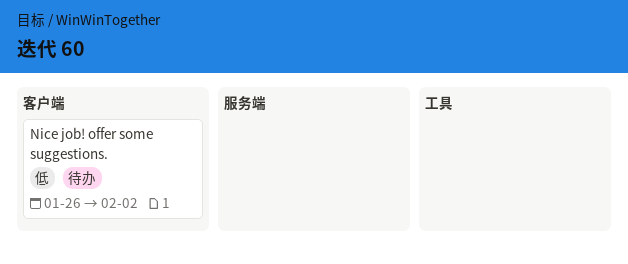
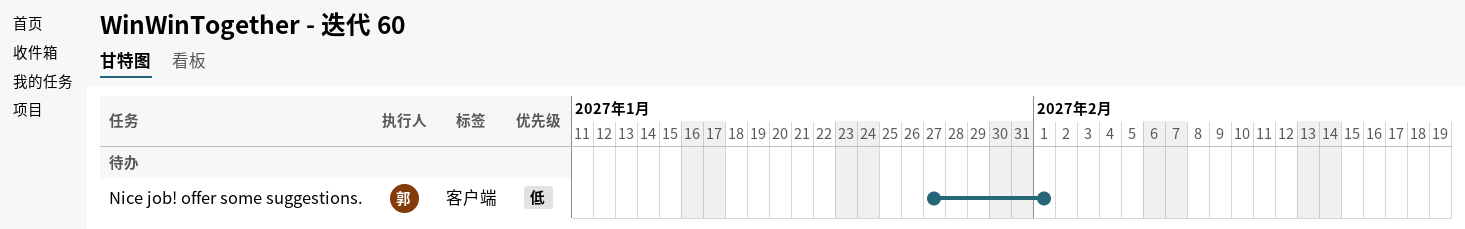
Nice job! offer some suggestions., start: Jan 26 -> Jan 27
Nice job! offer some suggestions., due: Feb 2 -> Feb 1

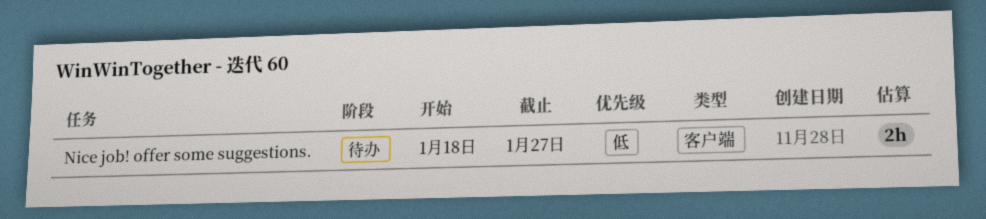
Nice job! offer some suggestions., start: Jan 27 -> Jan 18
Nice job! offer some suggestions., due: Feb 1 -> Jan 27

